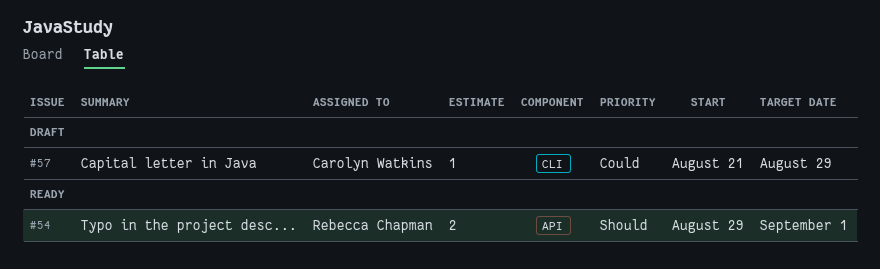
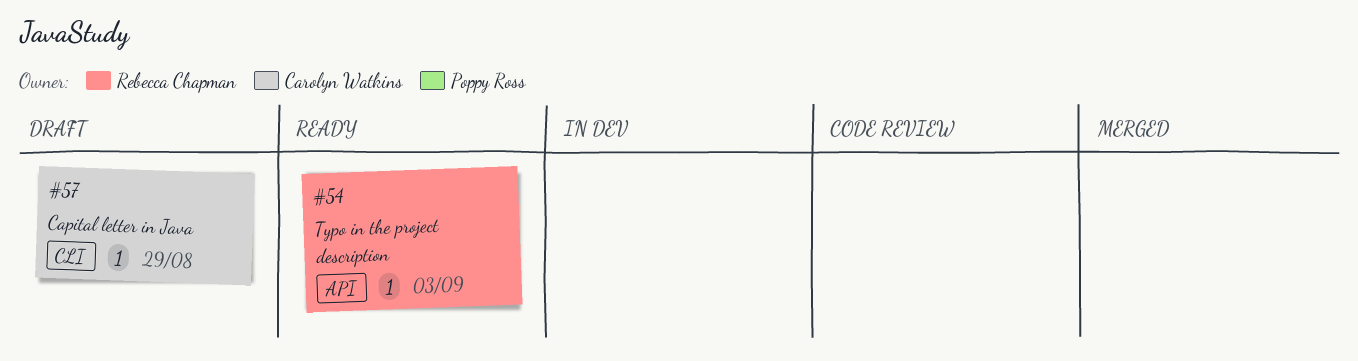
#54, estimate: 2 -> 1
#54, due: Sep 1 -> Sep 3

